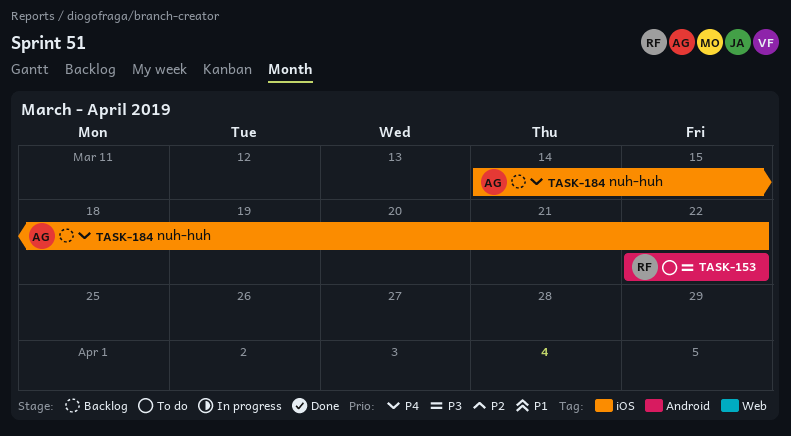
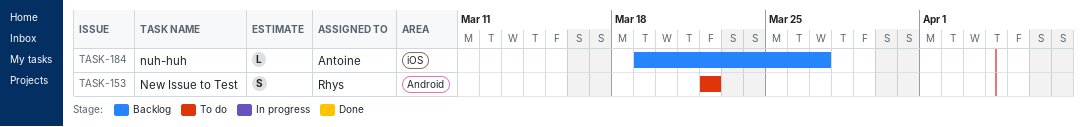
TASK-184, start: Mar 14 -> Mar 19
TASK-184, due: Mar 22 -> Mar 27

